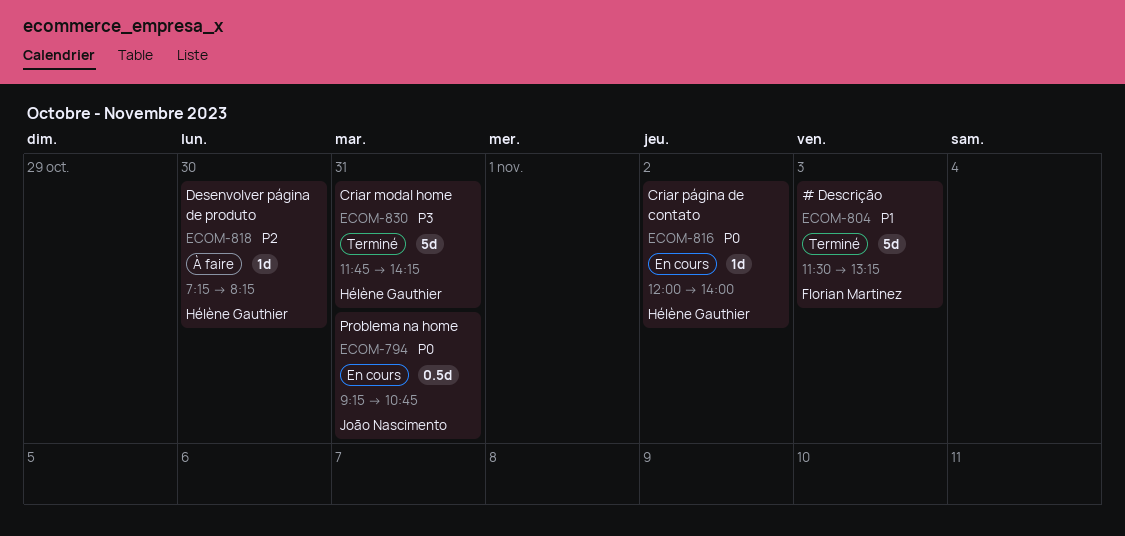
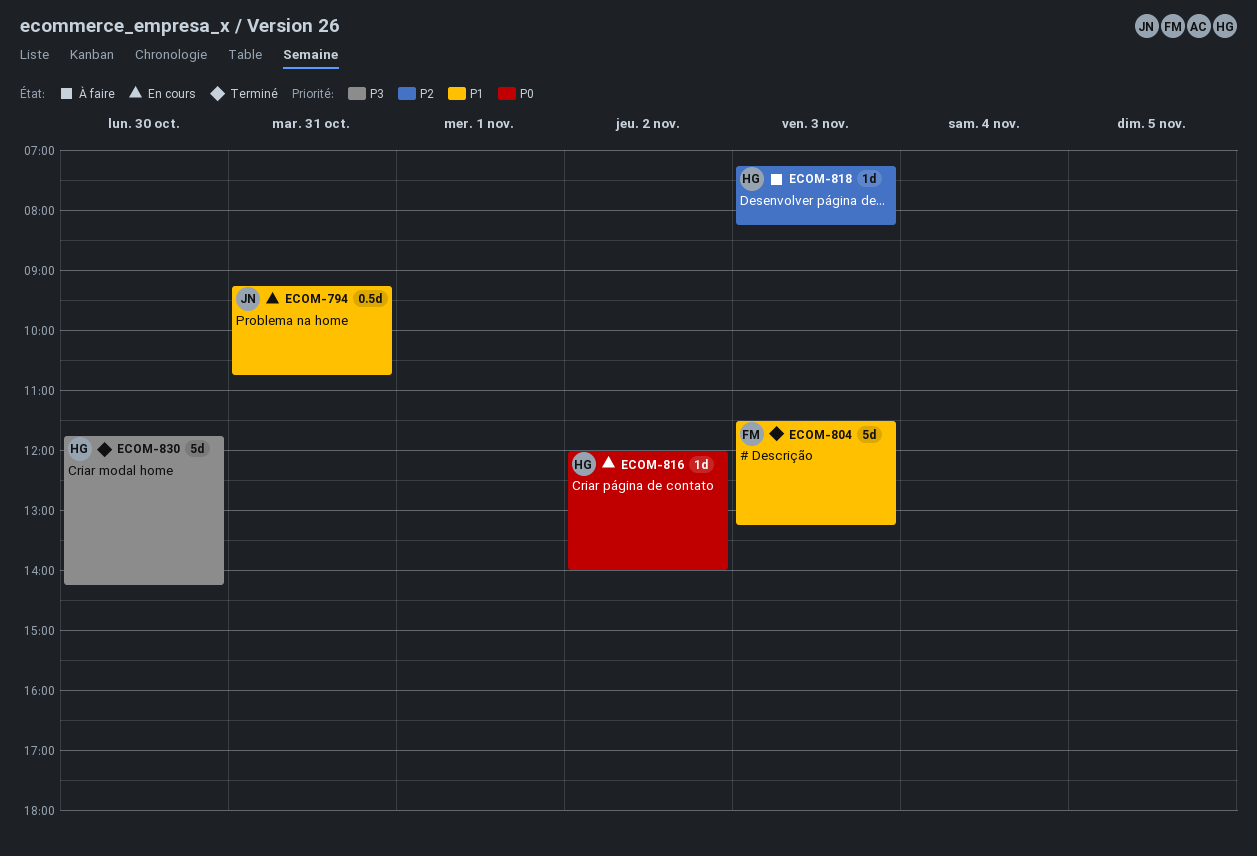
ECOM-794, priority: P0 -> P1
ECOM-818, day: Oct 30 -> Nov 3
ECOM-830, day: Oct 31 -> Oct 30

